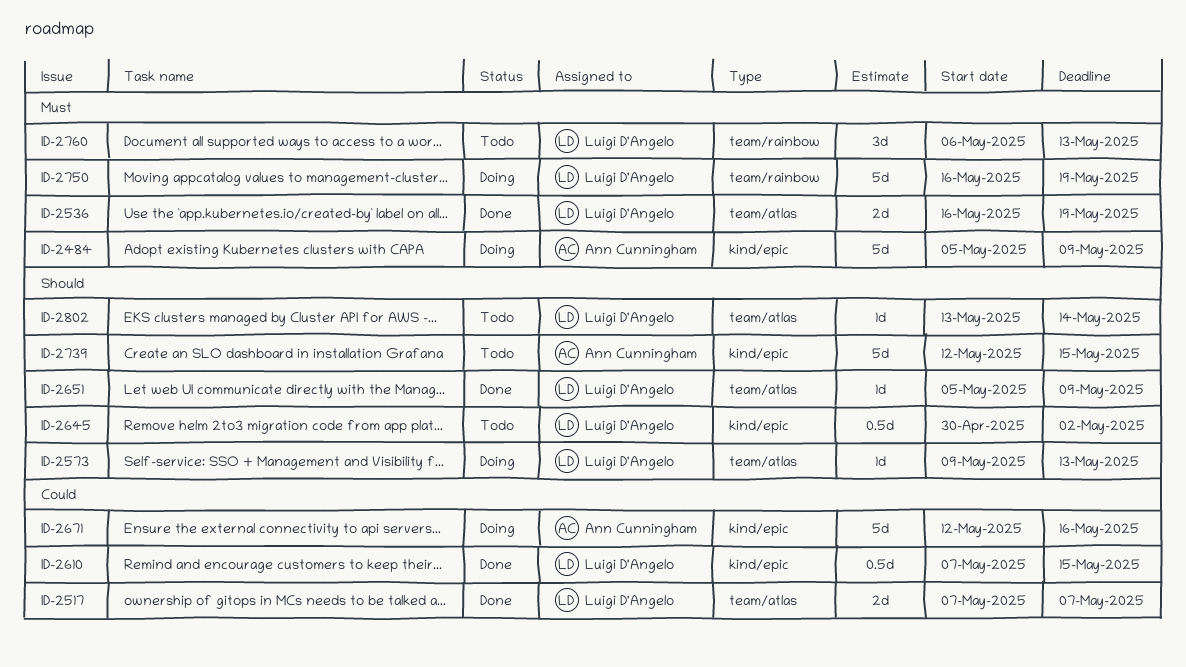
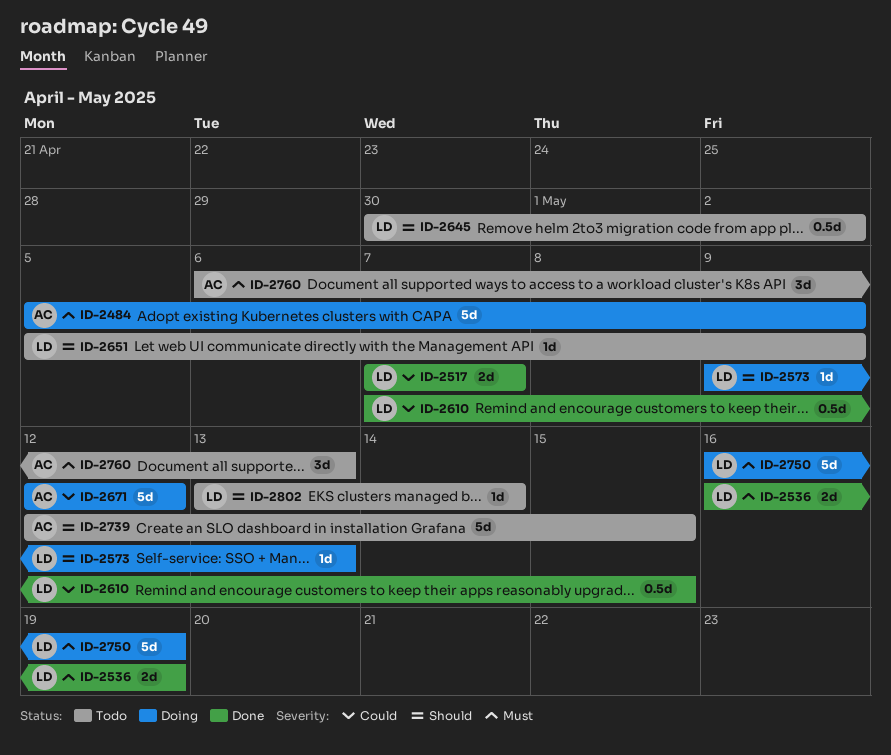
ID-2651, status: Done -> Todo
ID-2671, due: May 16 -> May 12
ID-2760, owner: Luigi D'Angelo -> Ann Cunningham

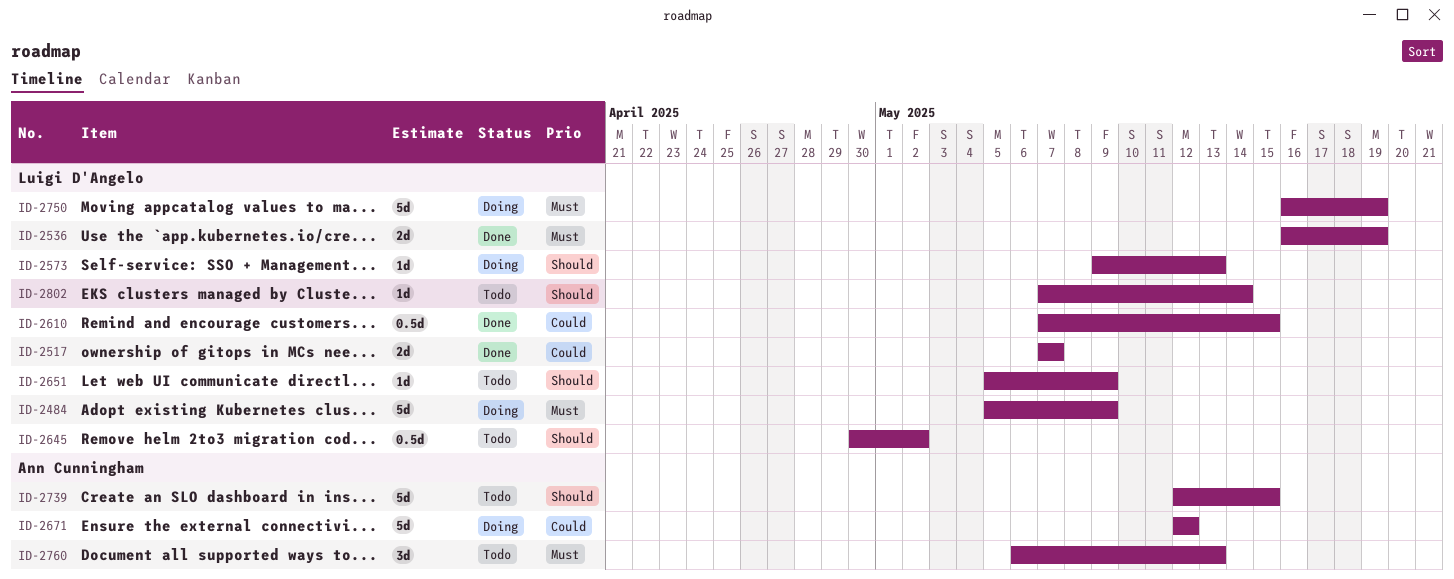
ID-2484, owner: Ann Cunningham -> Luigi D'Angelo
ID-2802, start: May 13 -> May 7

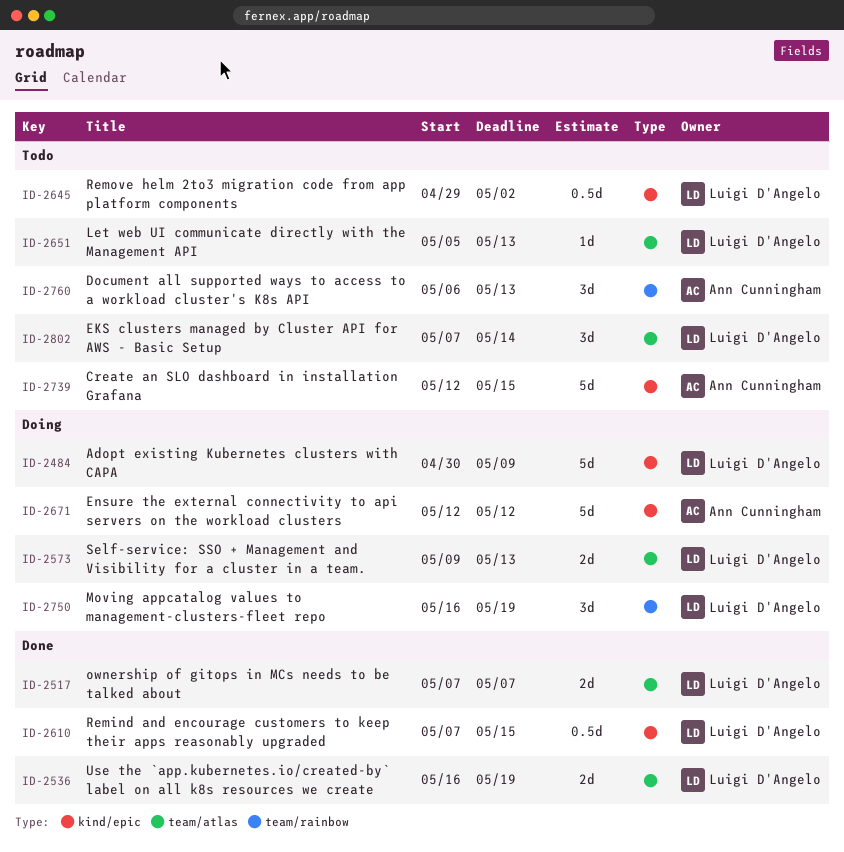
ID-2484, start: May 5 -> Apr 30
ID-2573, estimate: 1d -> 2d
ID-2645, start: Apr 30 -> Apr 29
ID-2651, due: May 9 -> May 13
ID-2750, estimate: 5d -> 3d
ID-2802, estimate: 1d -> 3d

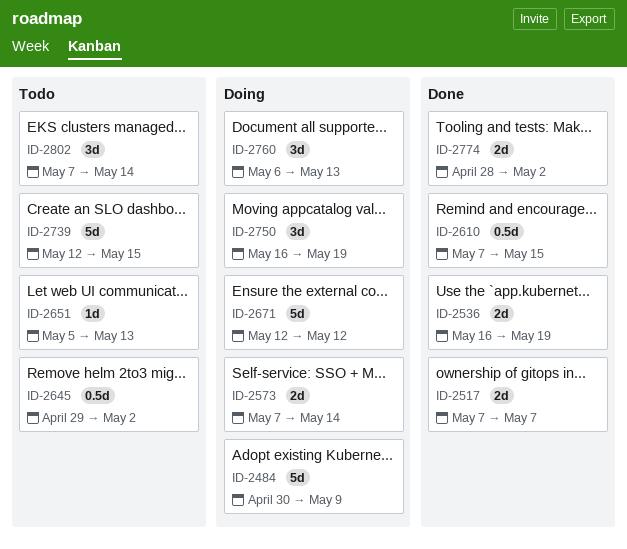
ID-2573, start: May 9 -> May 7
ID-2573, due: May 13 -> May 14
ID-2760, status: Todo -> Doing
ID-2774: none -> present

